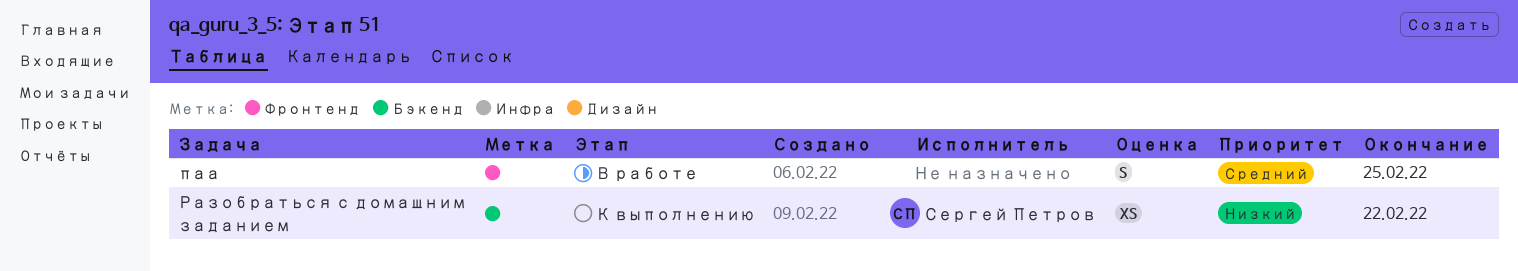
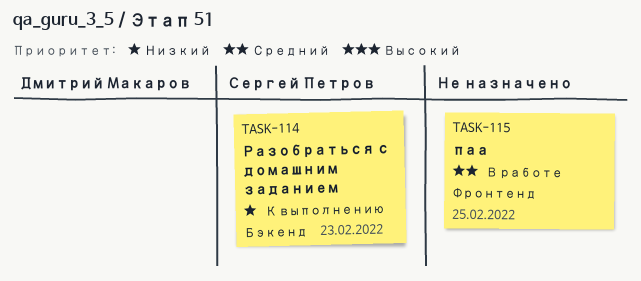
Разобраться с домашним заданием, due: Feb 22 -> Feb 23

